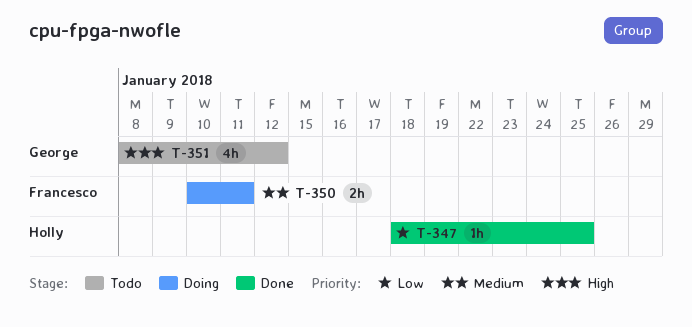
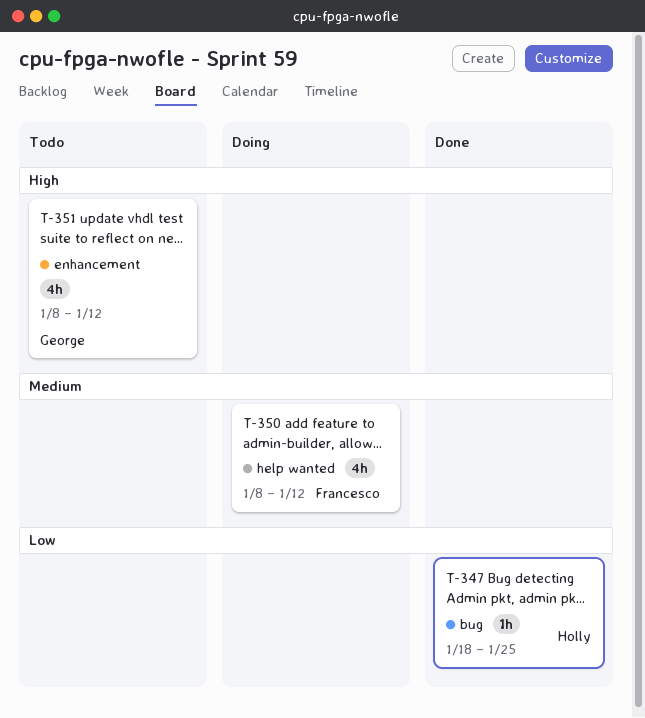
T-350, estimate: 2h -> 4h
T-350, start: Jan 10 -> Jan 8
T-350, due: Jan 11 -> Jan 12

